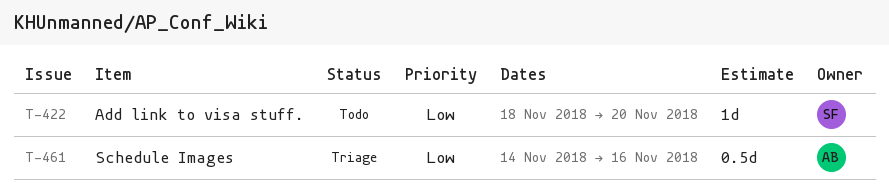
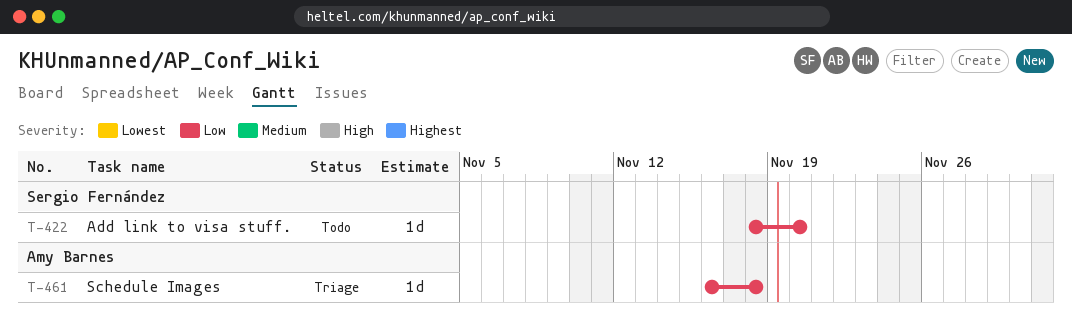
T-461, estimate: 0.5d -> 1d
T-461, start: Nov 14 -> Nov 16
T-461, due: Nov 16 -> Nov 18

